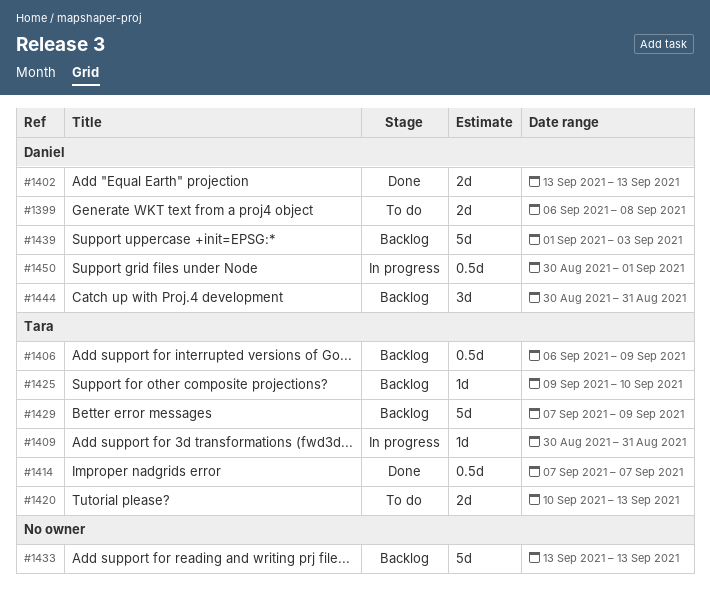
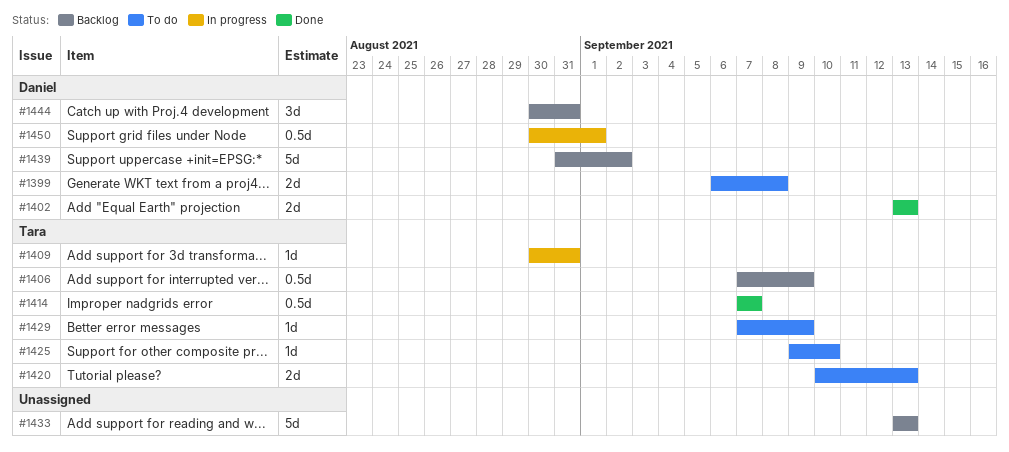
#1406, start: Sep 6 -> Sep 7
#1425, status: Backlog -> To do
#1429, status: Backlog -> To do
#1429, estimate: 5d -> 1d
#1439, start: Sep 1 -> Aug 31
#1439, due: Sep 3 -> Sep 2

